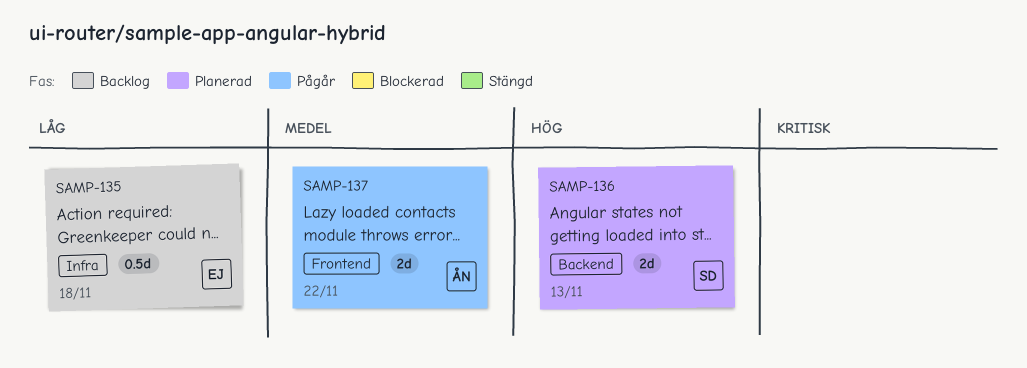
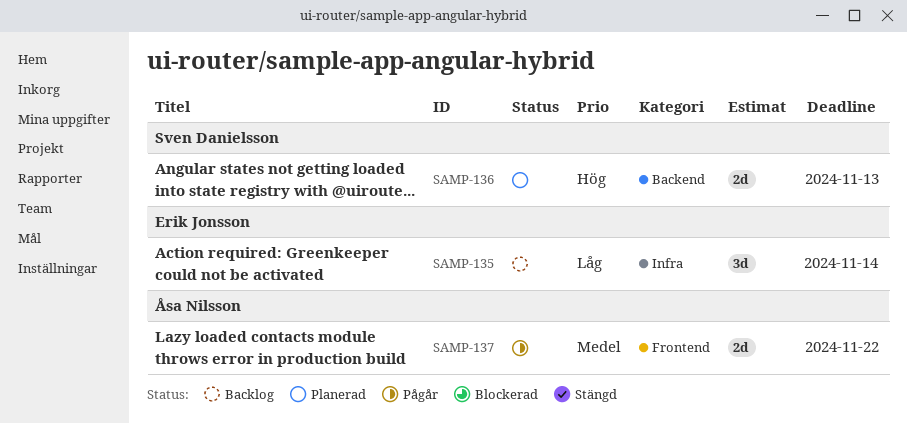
SAMP-135, estimate: 0.5d -> 3d
SAMP-135, due: Nov 18 -> Nov 14

